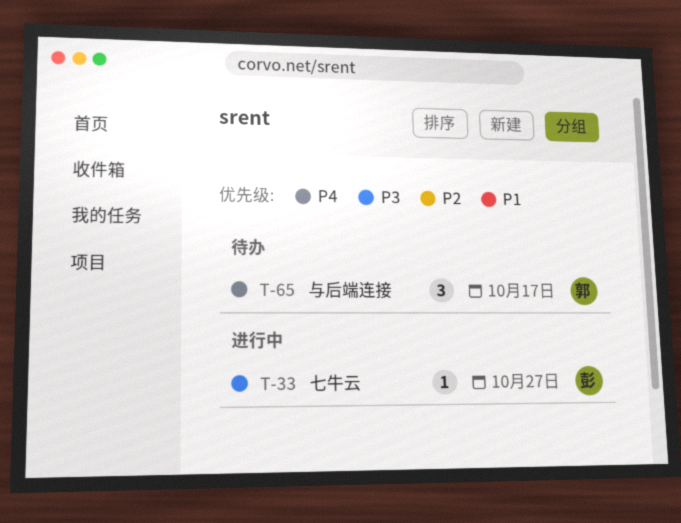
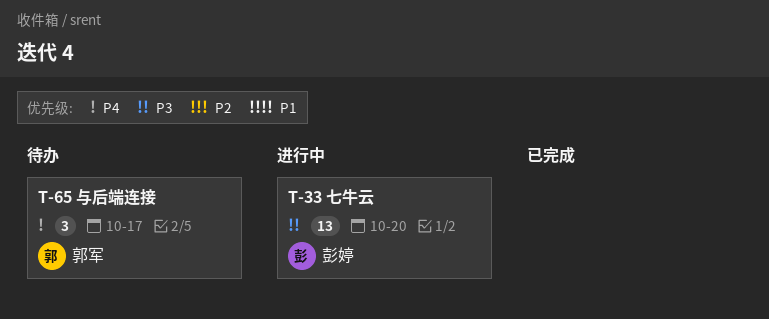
T-33, estimate: 1 -> 13
T-33, due: Oct 27 -> Oct 20

